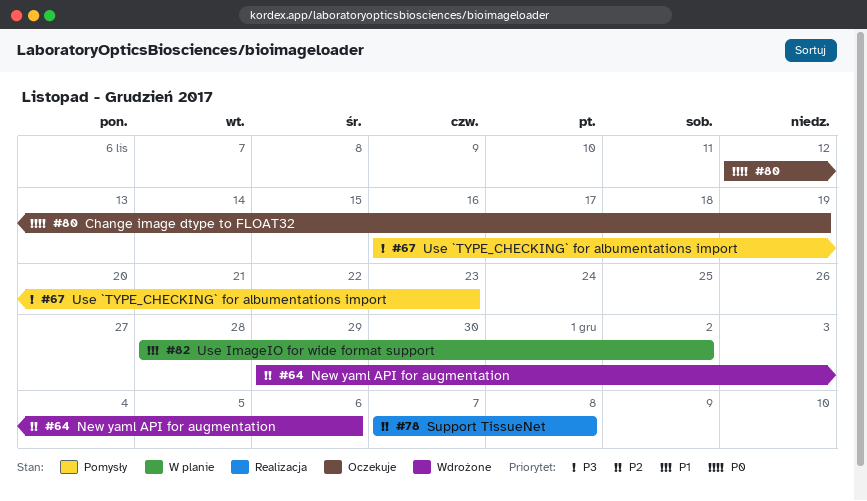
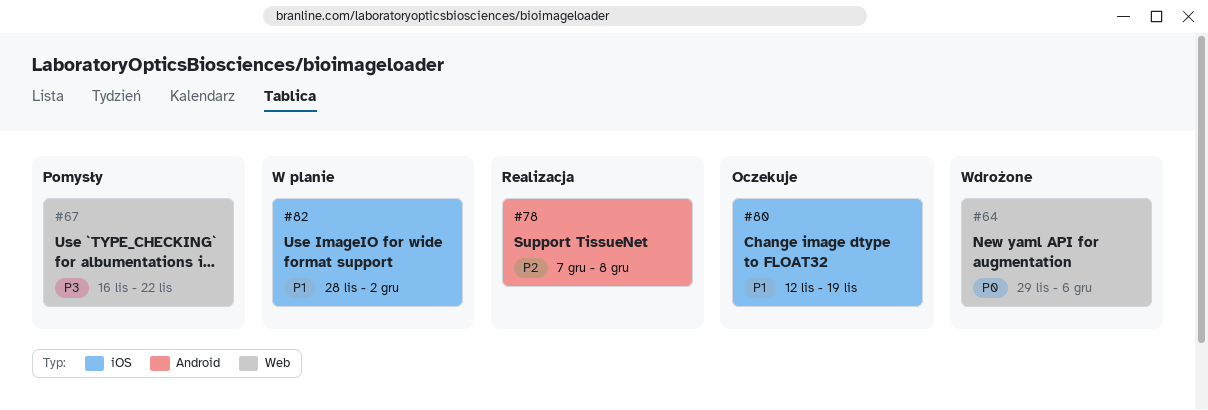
#64, priority: P2 -> P0
#67, due: Nov 23 -> Nov 22
#80, priority: P0 -> P1

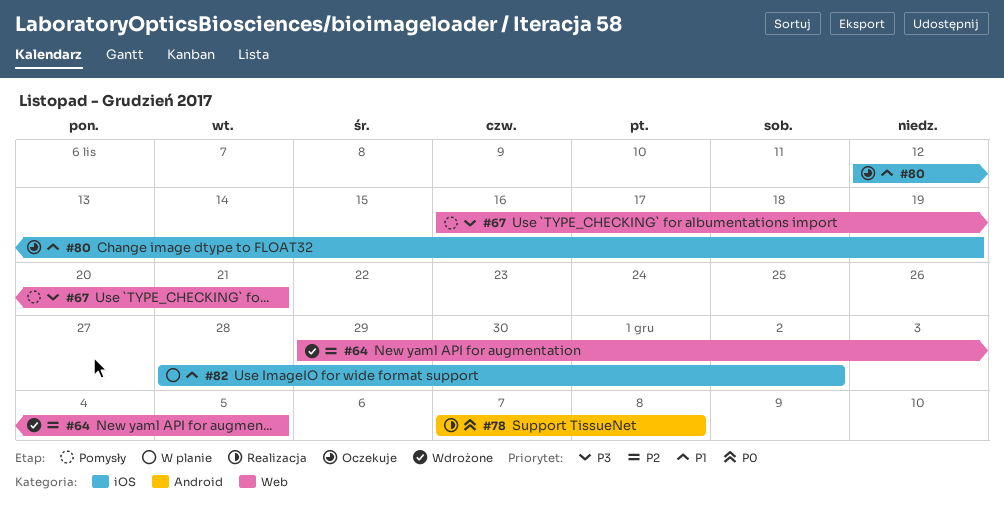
#64, priority: P0 -> P2
#64, due: Dec 6 -> Dec 5
#67, due: Nov 22 -> Nov 21
#78, priority: P2 -> P0

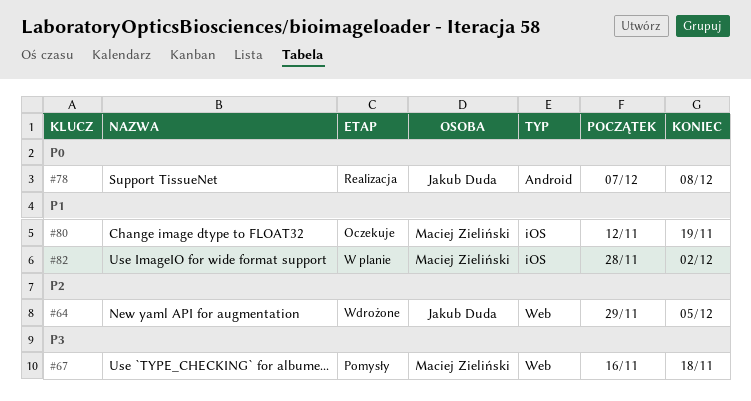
#67, due: Nov 21 -> Nov 18

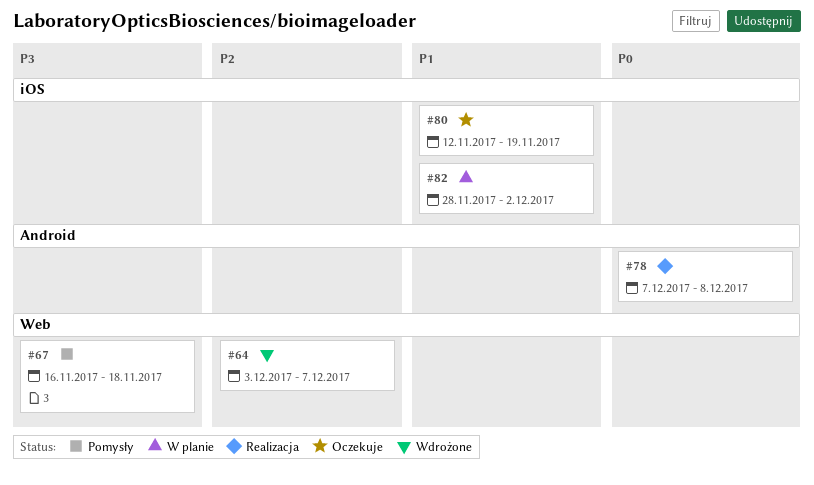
#64, start: Nov 29 -> Dec 3
#64, due: Dec 5 -> Dec 7

